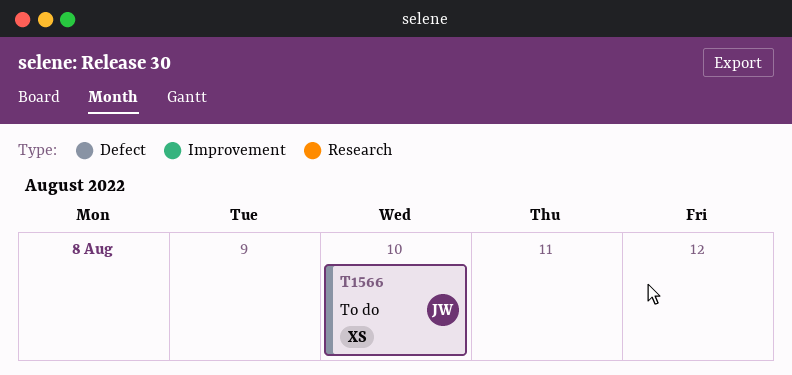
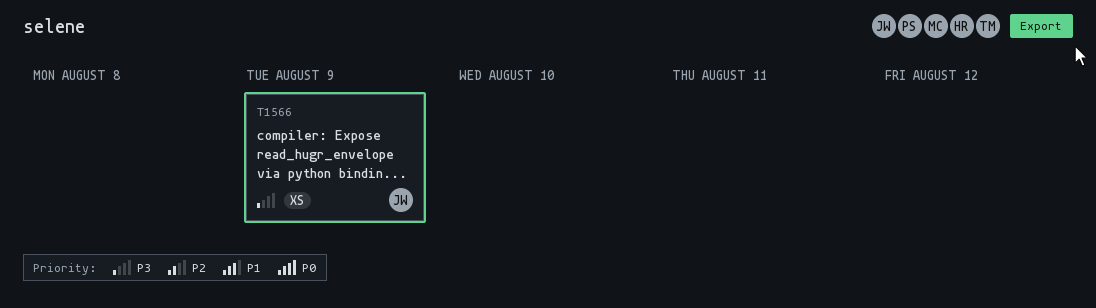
T1566, due: Aug 10 -> Aug 9

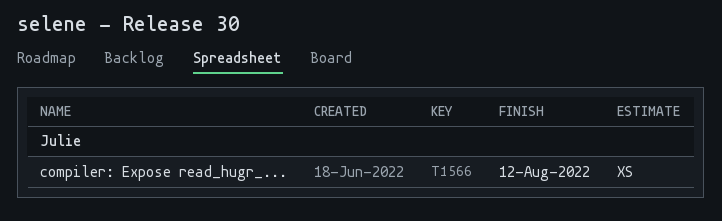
T1566, due: Aug 9 -> Aug 12

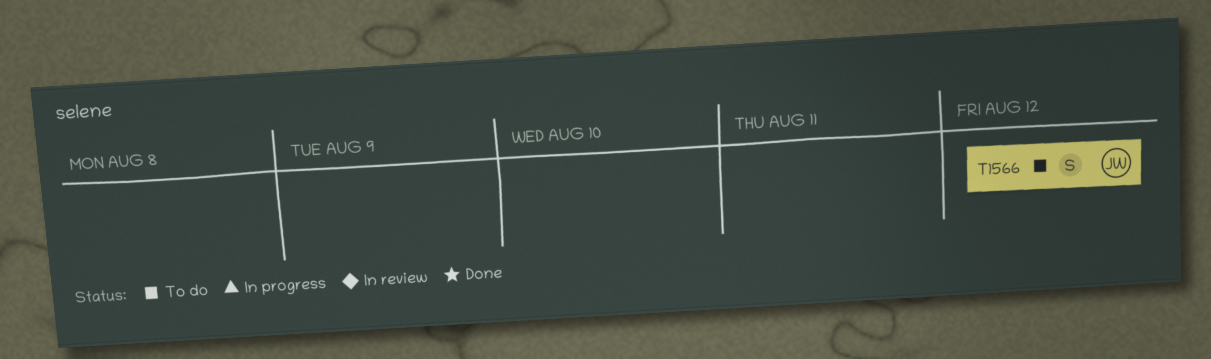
T1566, estimate: XS -> S

